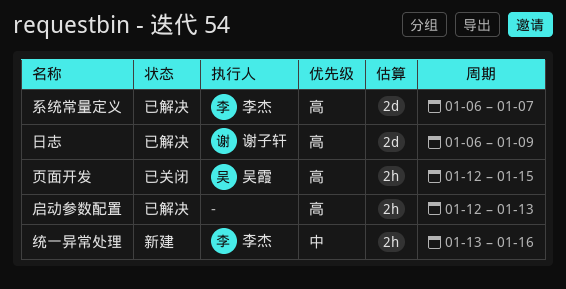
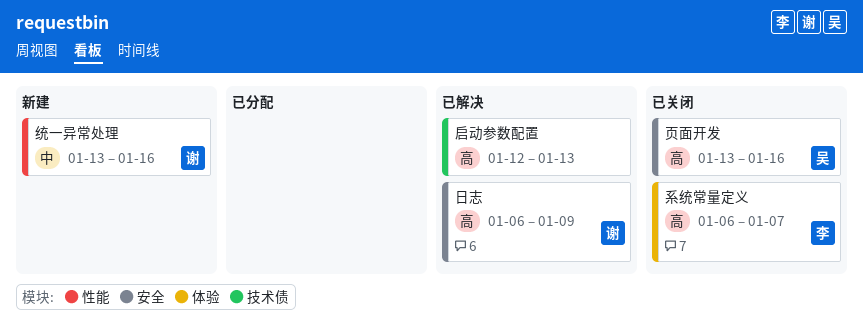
系统常量定义, status: 已解决 -> 已关闭
统一异常处理, owner: 李杰 -> 谢子轩
页面开发, start: Jan 12 -> Jan 13
页面开发, due: Jan 15 -> Jan 16

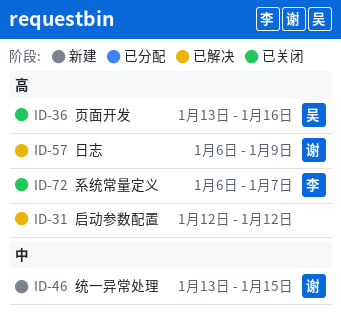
启动参数配置, due: Jan 13 -> Jan 12
统一异常处理, due: Jan 16 -> Jan 15

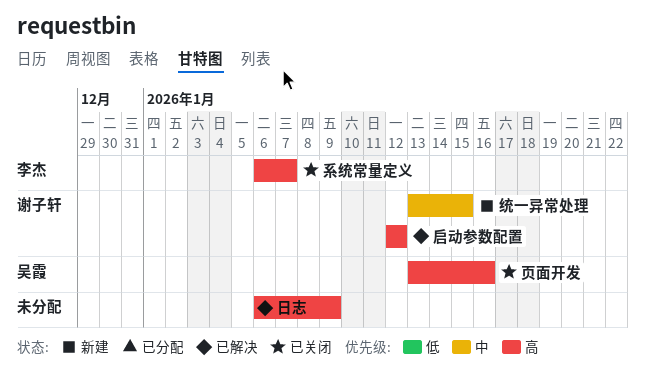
启动参数配置, owner: none -> 谢子轩
日志, owner: 谢子轩 -> none

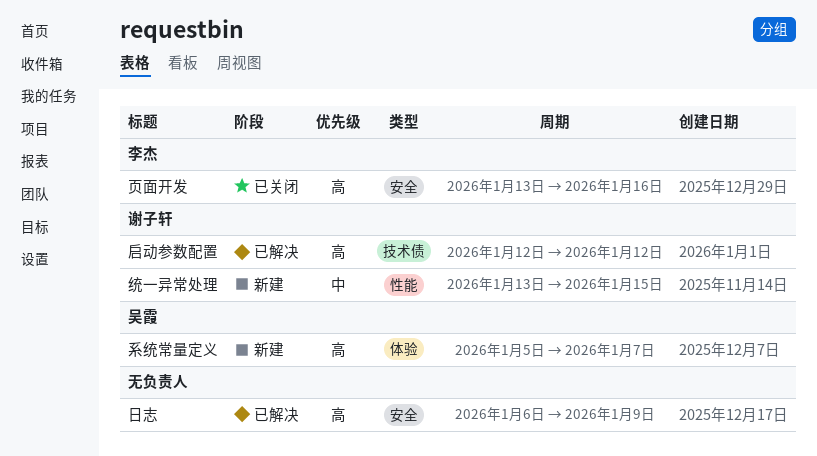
系统常量定义, status: 已关闭 -> 新建
系统常量定义, owner: 李杰 -> 吴霞
系统常量定义, start: Jan 6 -> Jan 5
页面开发, owner: 吴霞 -> 李杰

